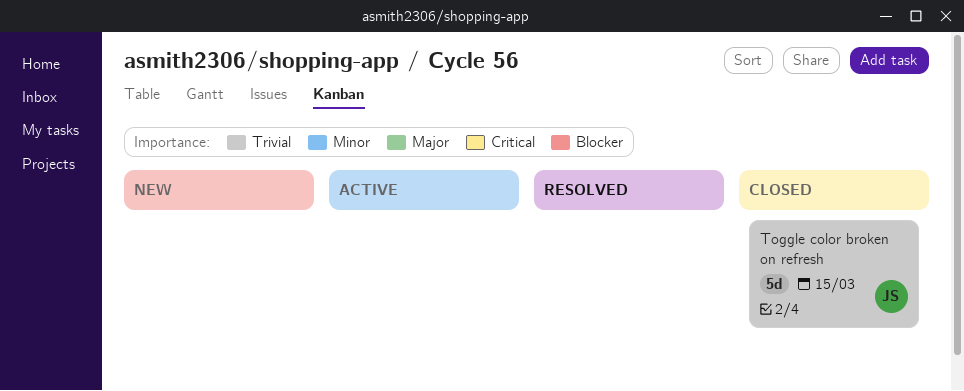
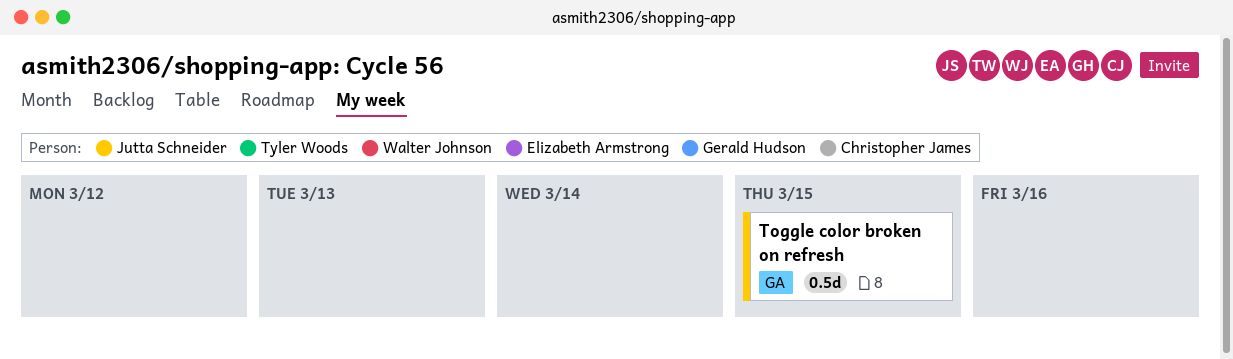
Toggle color broken on refresh, estimate: 5d -> 0.5d

